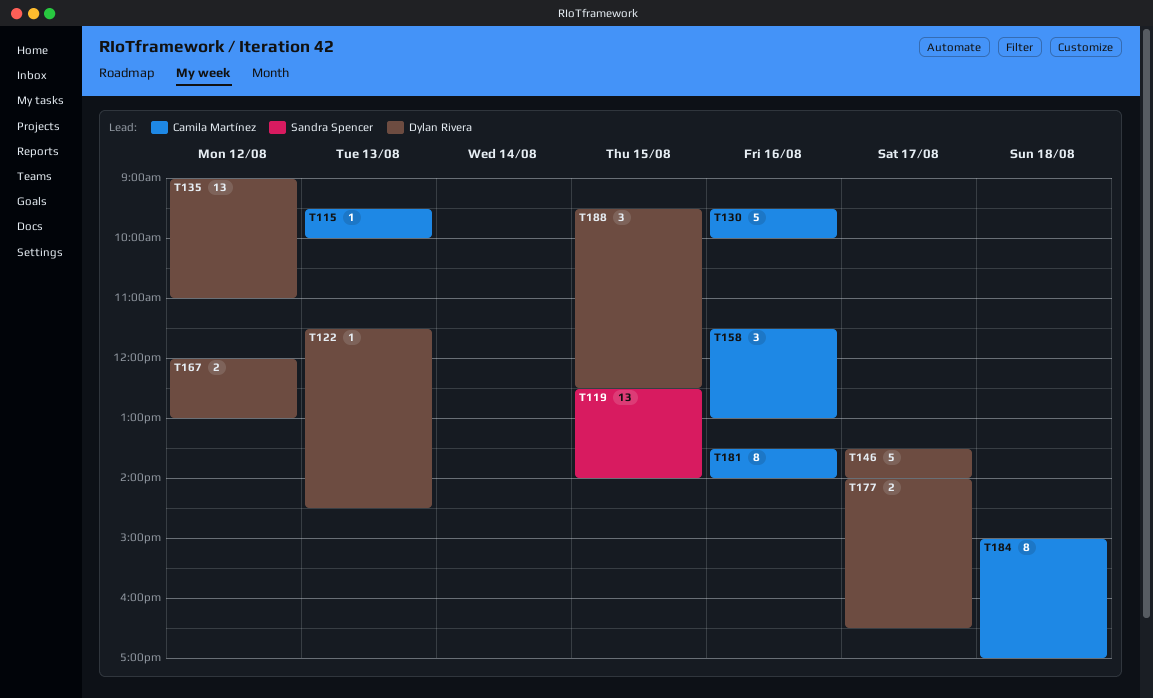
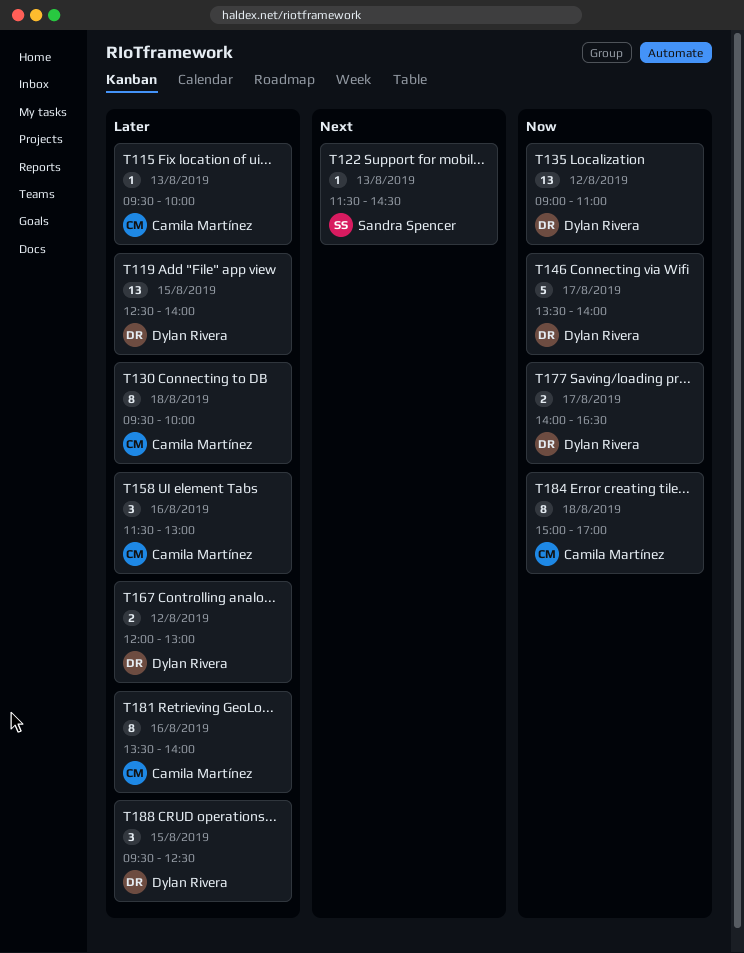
T119, owner: Sandra Spencer -> Dylan Rivera
T122, owner: Dylan Rivera -> Sandra Spencer
T130, estimate: 5 -> 8
T130, day: Aug 16 -> Aug 18

